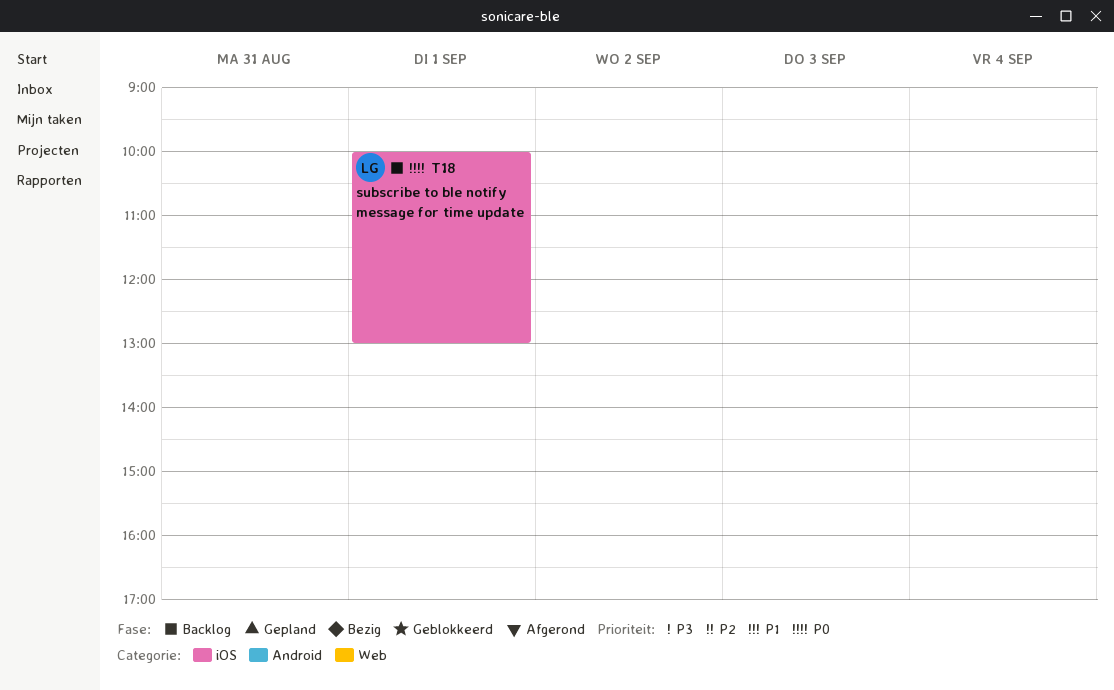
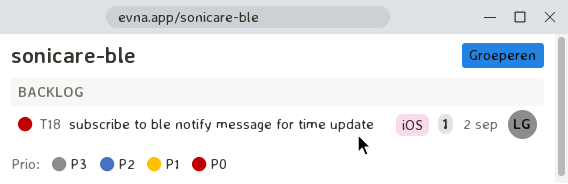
T18, day: Sep 1 -> Sep 2

